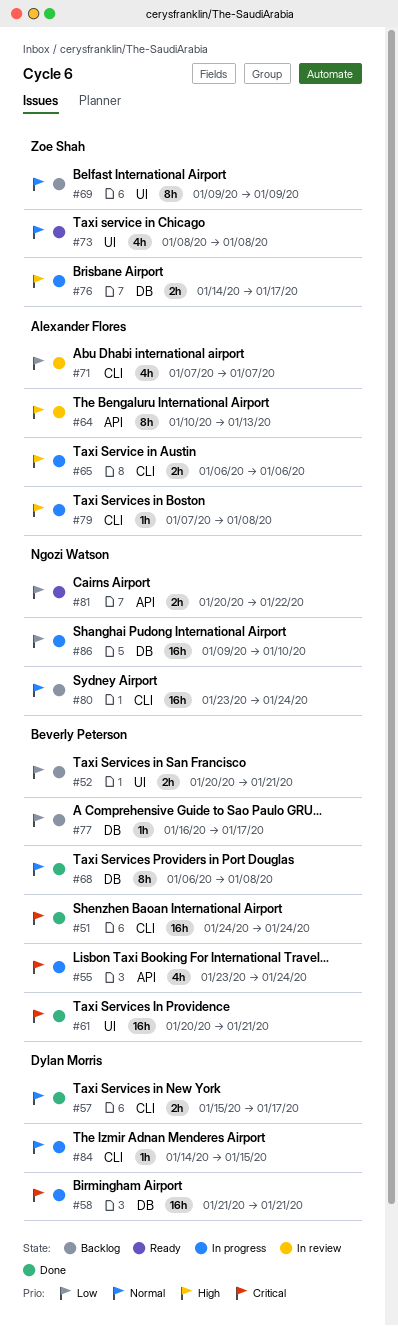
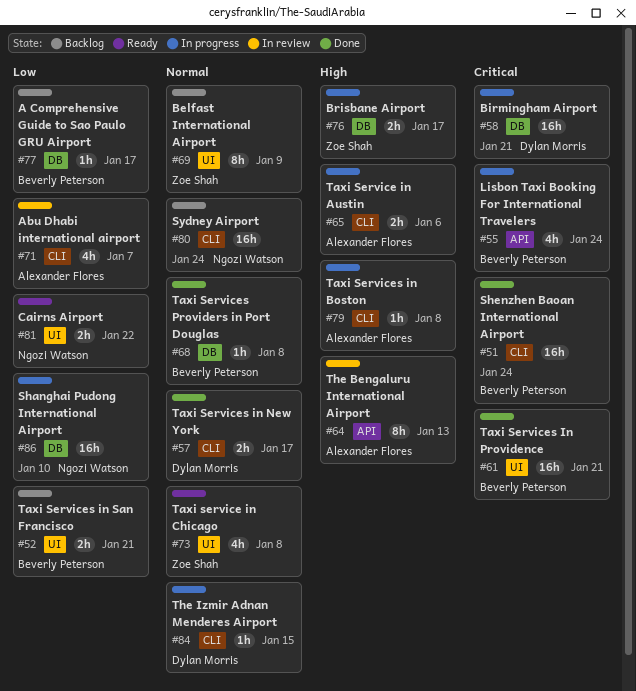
#68, estimate: 8h -> 1h
#81, label: API -> UI

